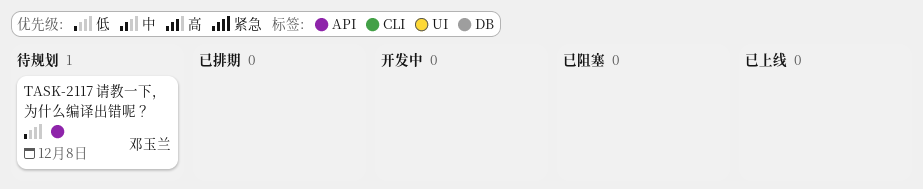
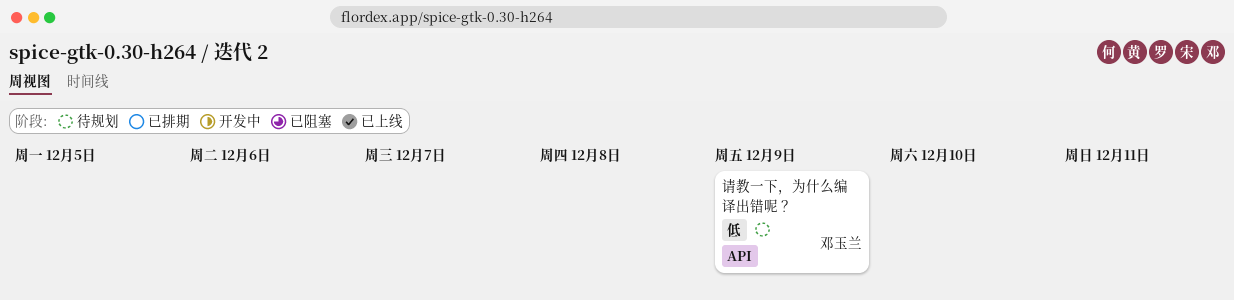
请教一下，为什么编译出错呢？, due: Dec 8 -> Dec 9

